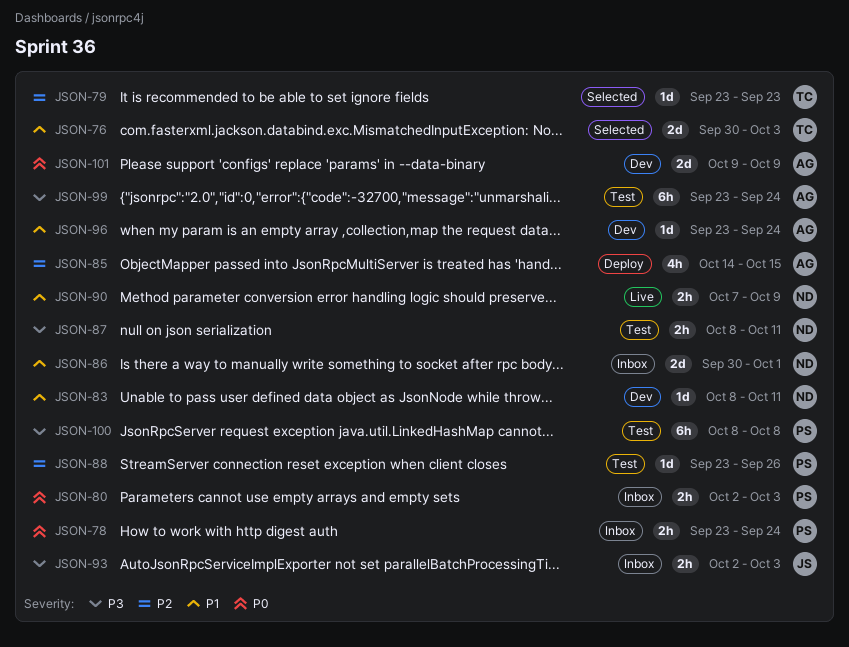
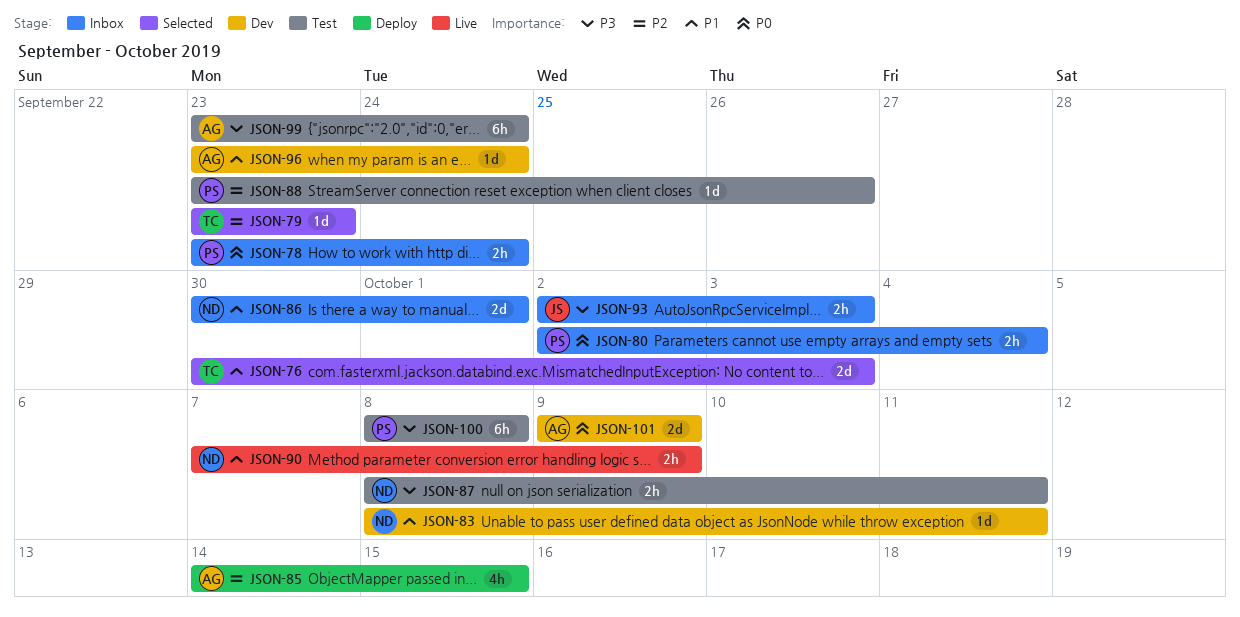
JSON-80, due: Oct 3 -> Oct 4

